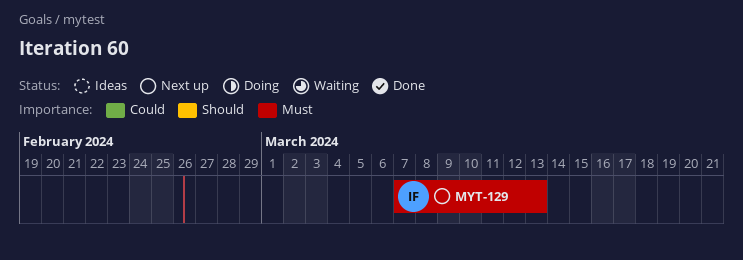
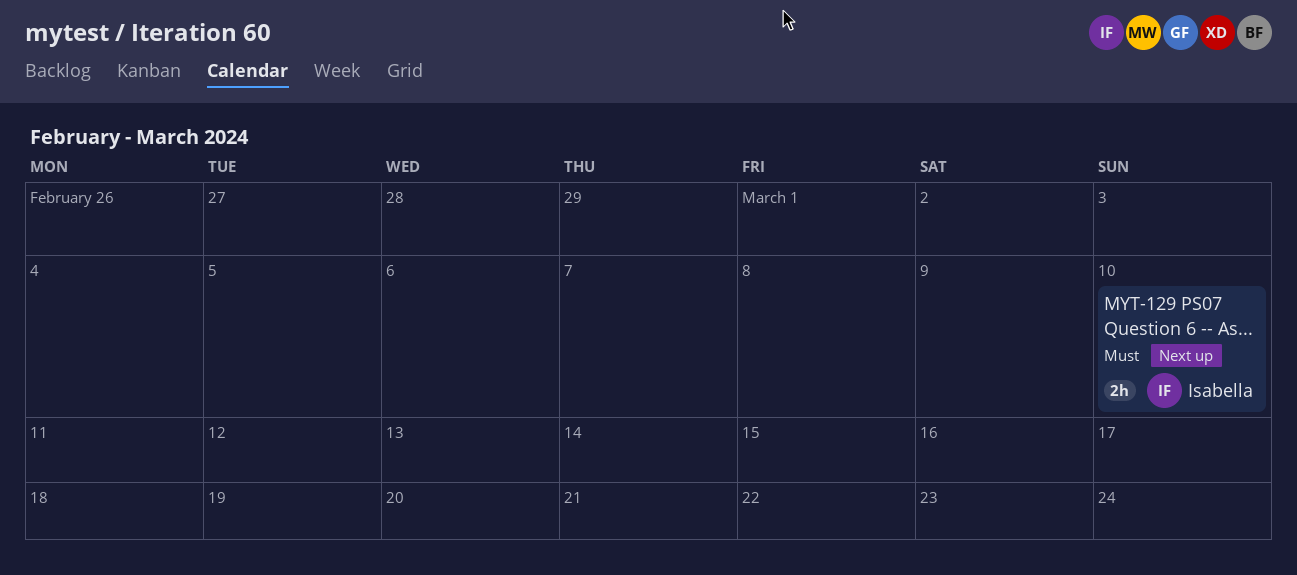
MYT-129, due: Mar 13 -> Mar 10

